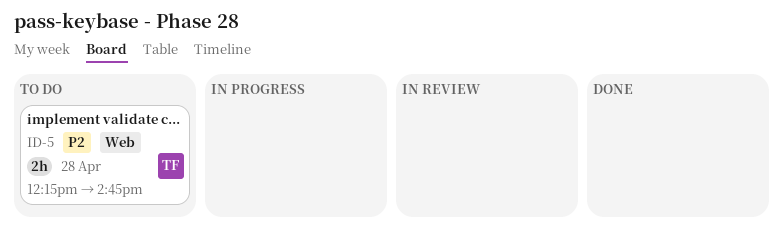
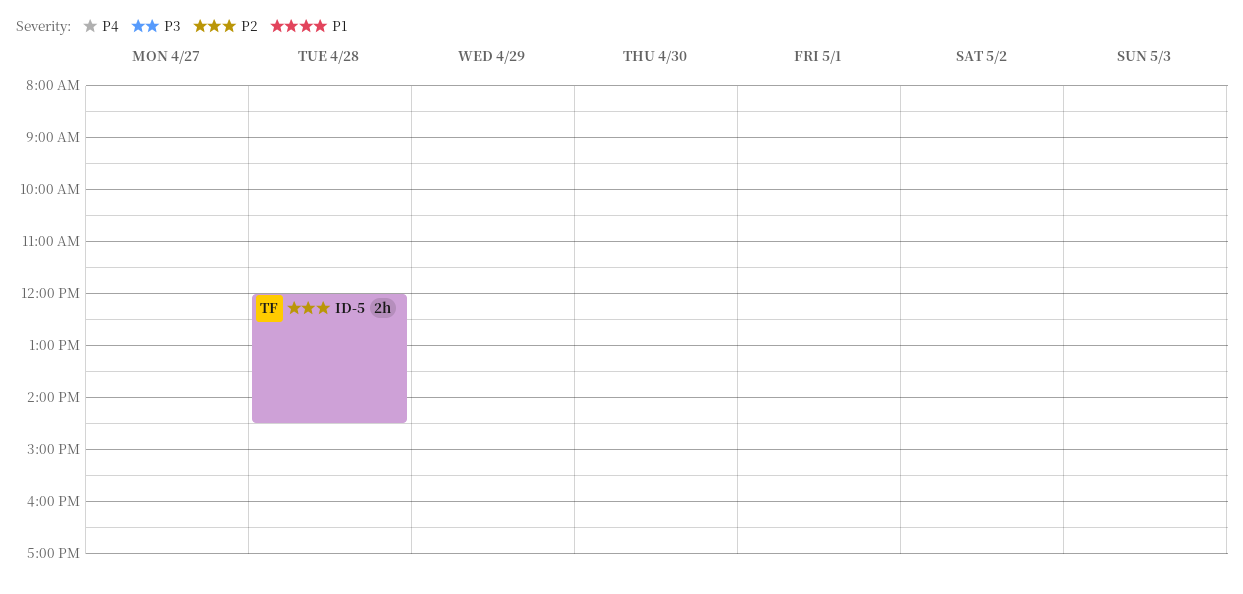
ID-5, begins: 12:15 -> 12:00
ID-5, ends: 14:45 -> 14:30

